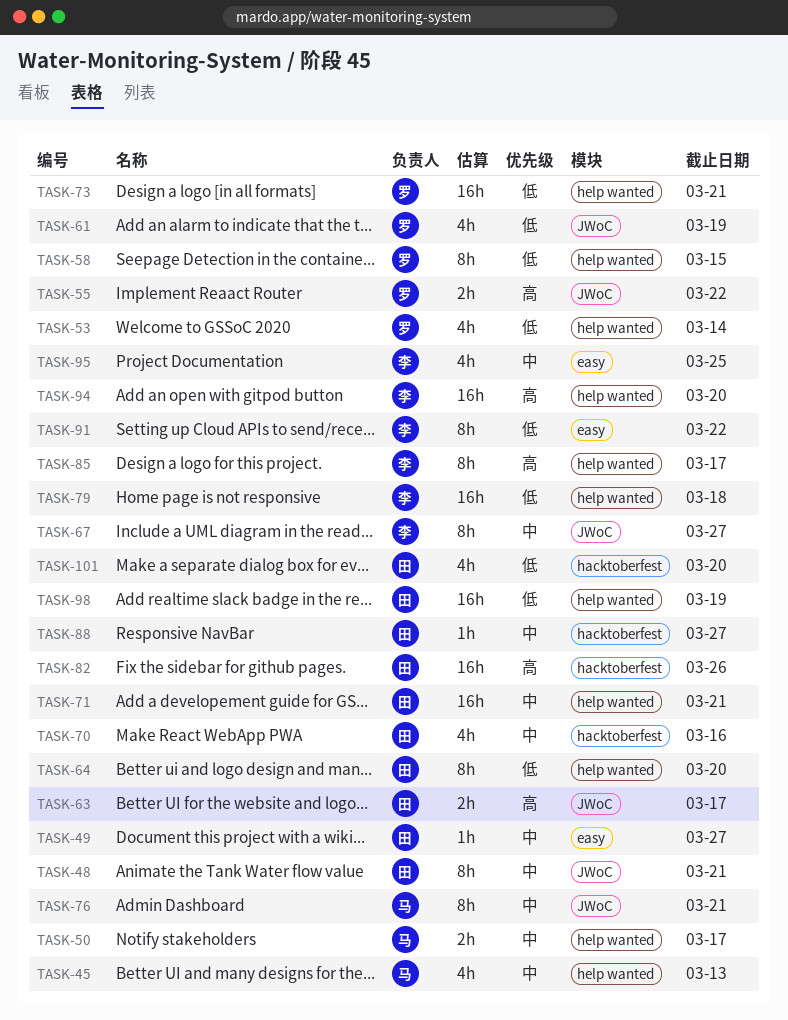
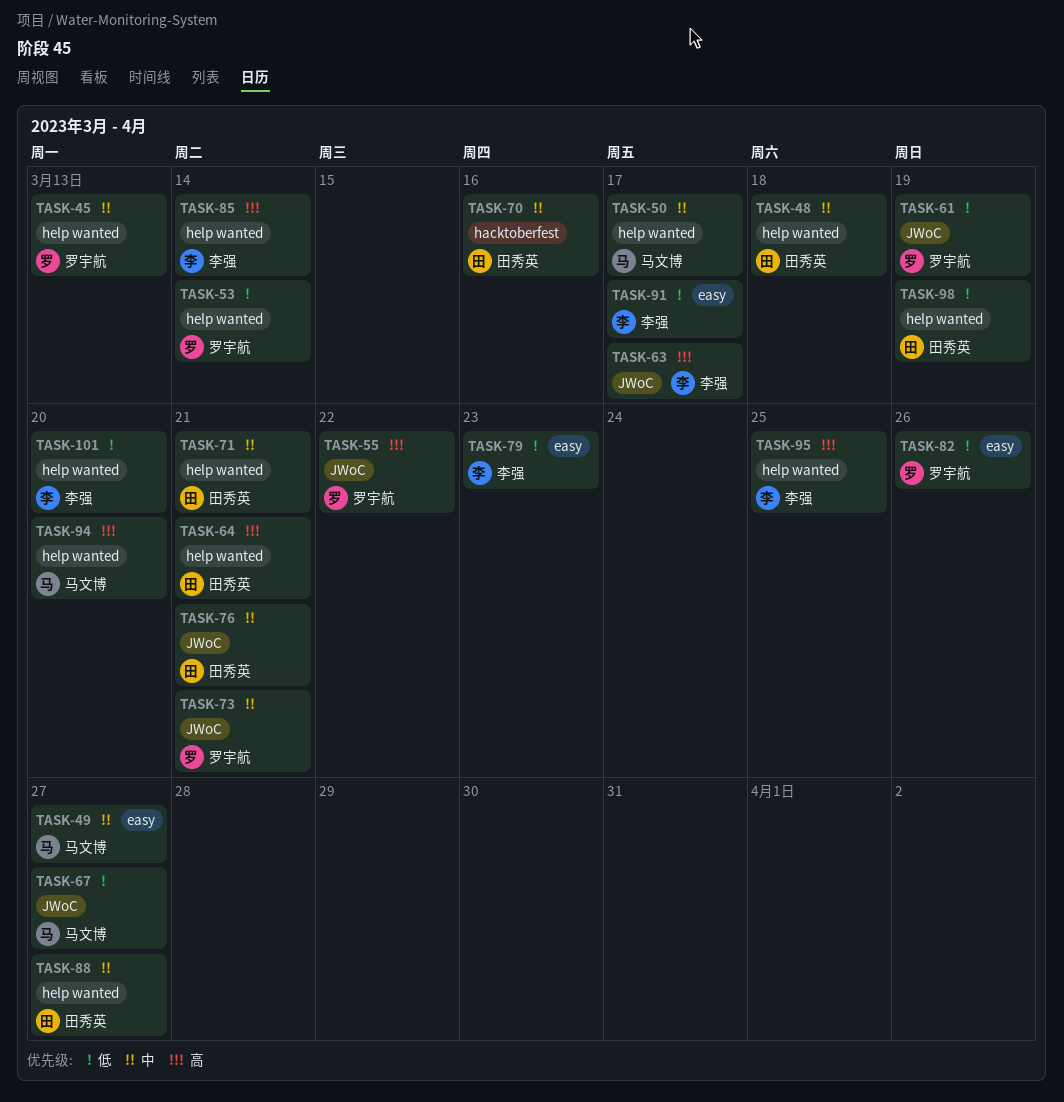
TASK-45, owner: 马文博 -> 罗宇航
TASK-48, label: JWoC -> help wanted
TASK-48, due: Mar 21 -> Mar 18
TASK-49, owner: 田秀英 -> 马文博
TASK-58: present -> none
TASK-63, owner: 田秀英 -> 李强
TASK-64, priority: 低 -> 高
TASK-64, due: Mar 20 -> Mar 21
TASK-67, owner: 李强 -> 马文博
TASK-67, priority: 中 -> 低
TASK-73, priority: 低 -> 中
TASK-73, label: help wanted -> JWoC
TASK-76, owner: 马文博 -> 田秀英
TASK-79, label: help wanted -> easy
TASK-79, due: Mar 18 -> Mar 23
TASK-82, owner: 田秀英 -> 罗宇航
TASK-82, priority: 高 -> 低
TASK-82, label: hacktoberfest -> easy
TASK-85, due: Mar 17 -> Mar 14
TASK-88, label: hacktoberfest -> help wanted
TASK-91, due: Mar 22 -> Mar 17
TASK-94, owner: 李强 -> 马文博
TASK-95, priority: 中 -> 高
TASK-95, label: easy -> help wanted
TASK-101, owner: 田秀英 -> 李强
TASK-101, label: hacktoberfest -> help wanted

